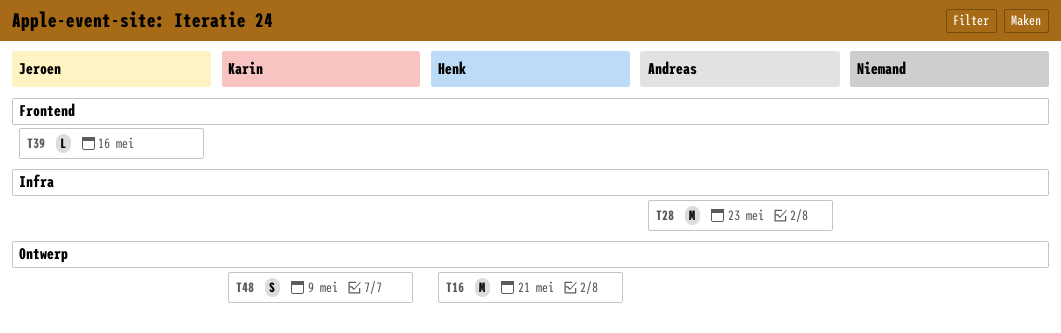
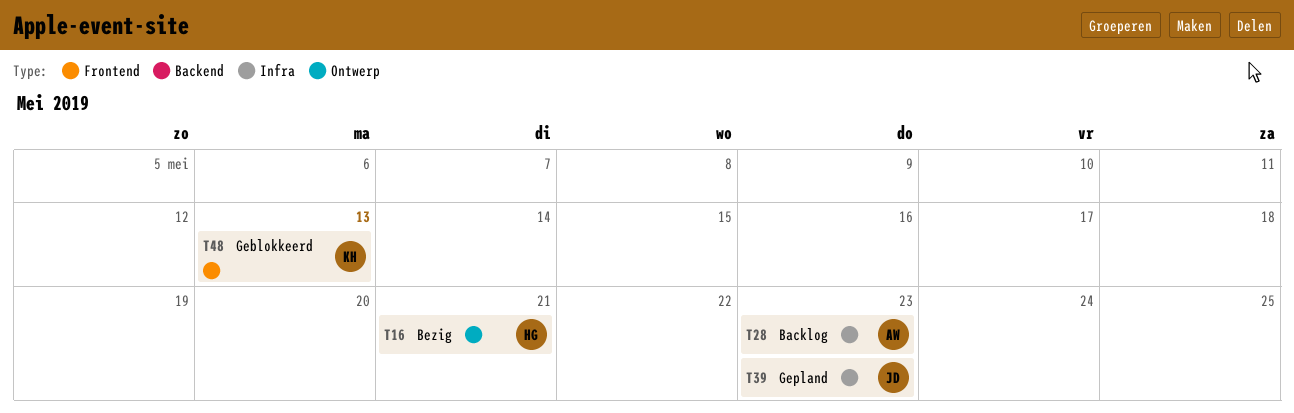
T39, label: Frontend -> Infra
T39, due: May 16 -> May 23
T48, label: Ontwerp -> Frontend
T48, due: May 9 -> May 13

